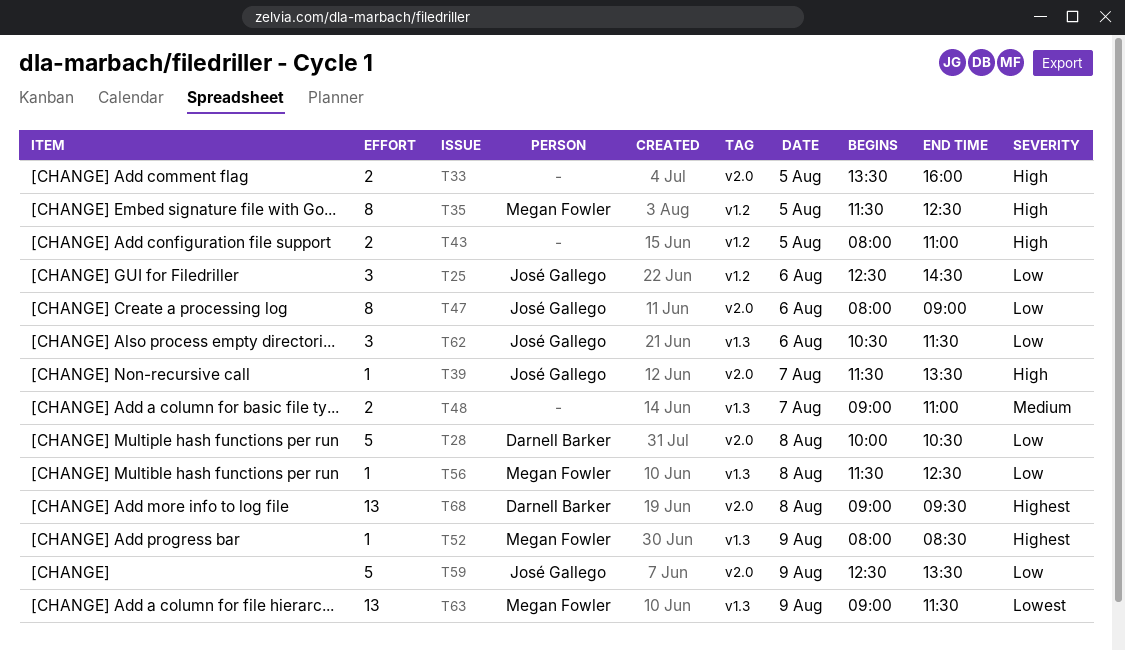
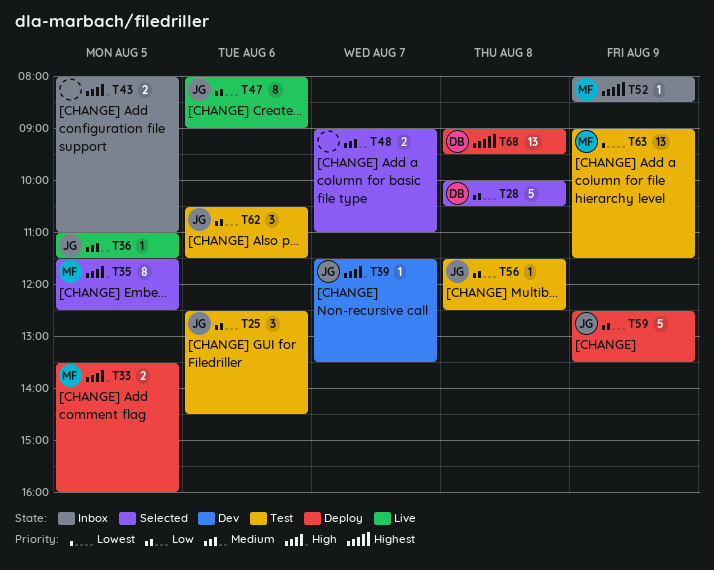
T33, owner: none -> Megan Fowler
T36: none -> present
T56, owner: Megan Fowler -> José Gallego

